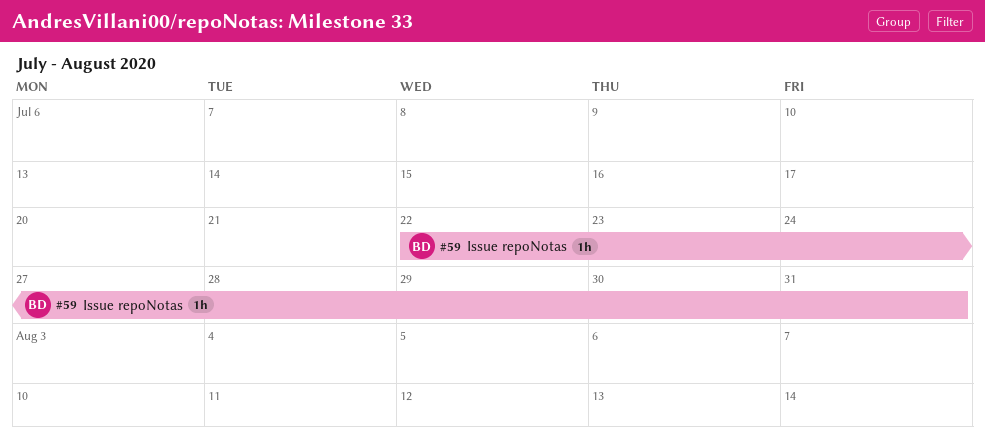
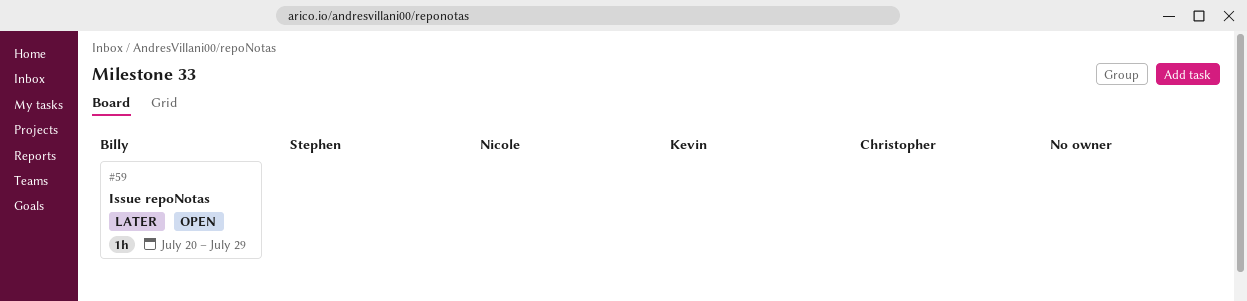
#59, start: Jul 22 -> Jul 20
#59, due: Jul 31 -> Jul 29

